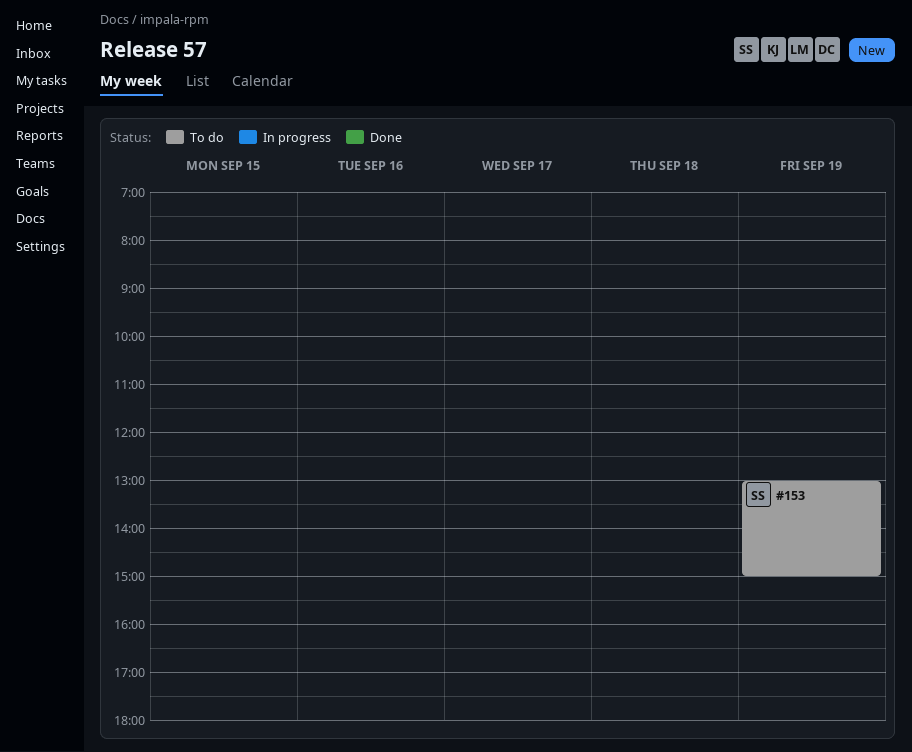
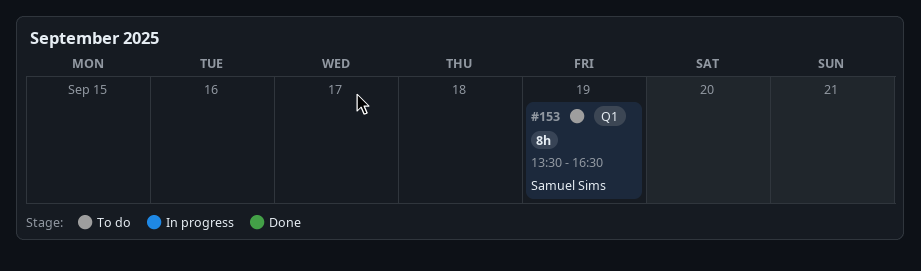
#153, begins: 13:00 -> 13:30
#153, ends: 15:00 -> 16:30

